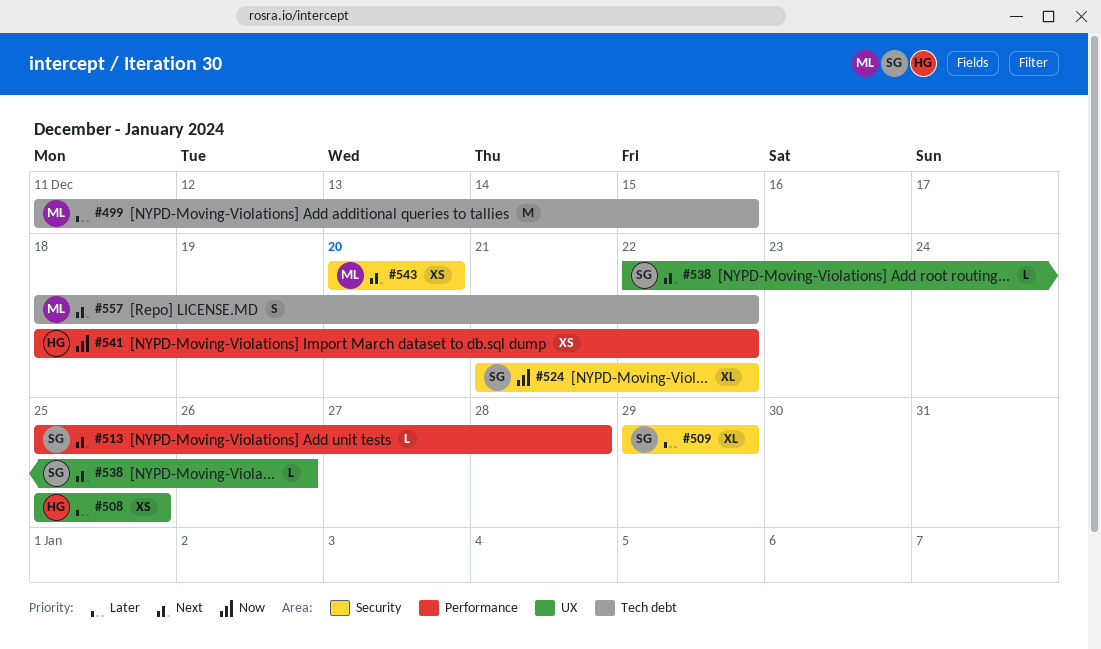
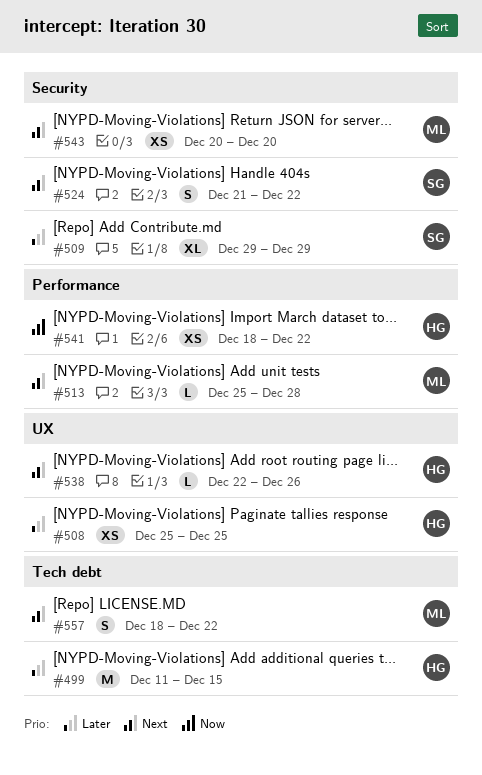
#499, owner: ML -> HG
#513, owner: SG -> ML
#524, priority: Now -> Next
#524, estimate: XL -> S
#538, owner: SG -> HG

